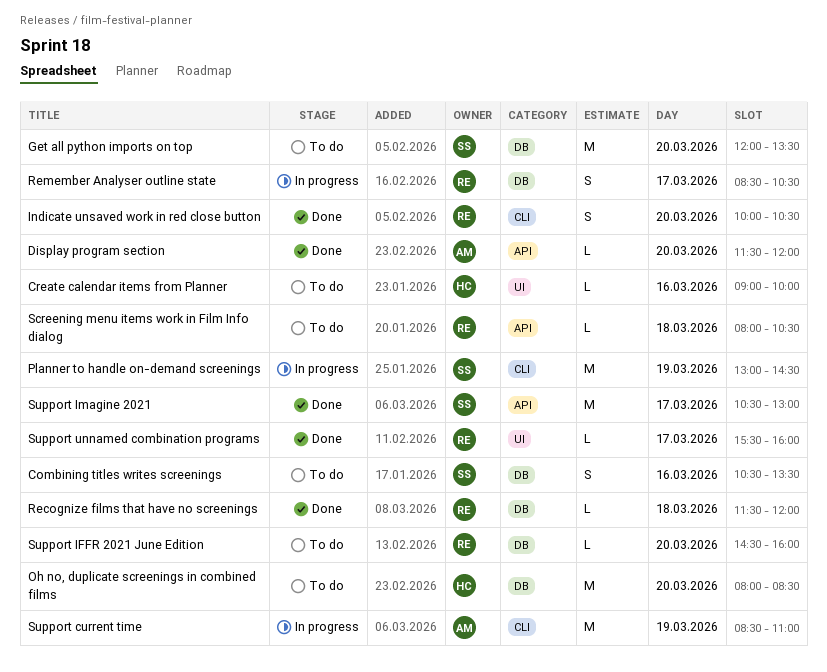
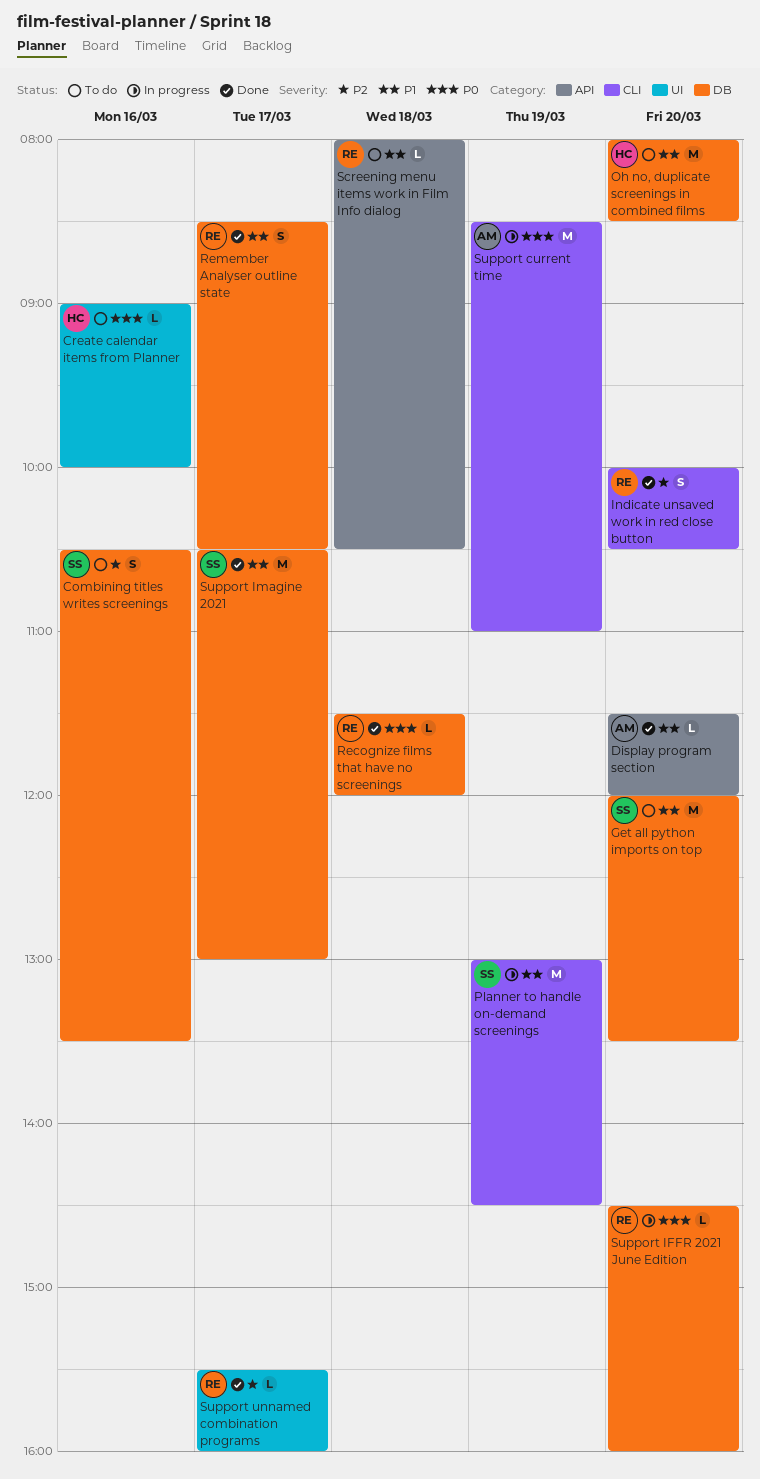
Remember Analyser outline state, status: In progress -> Done
Support IFFR 2021 June Edition, status: To do -> In progress
Support Imagine 2021, label: API -> DB

